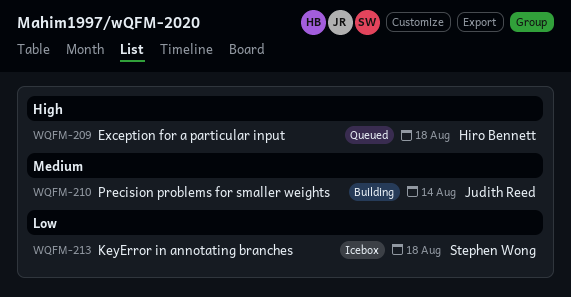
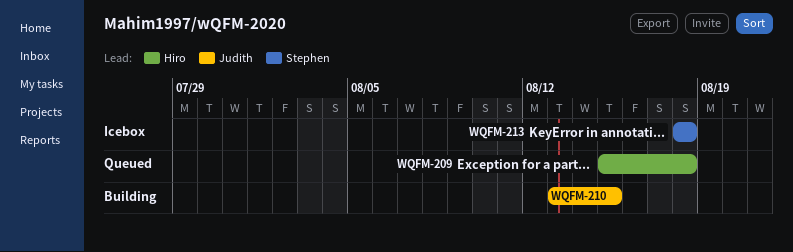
WQFM-210, due: Aug 14 -> Aug 15

